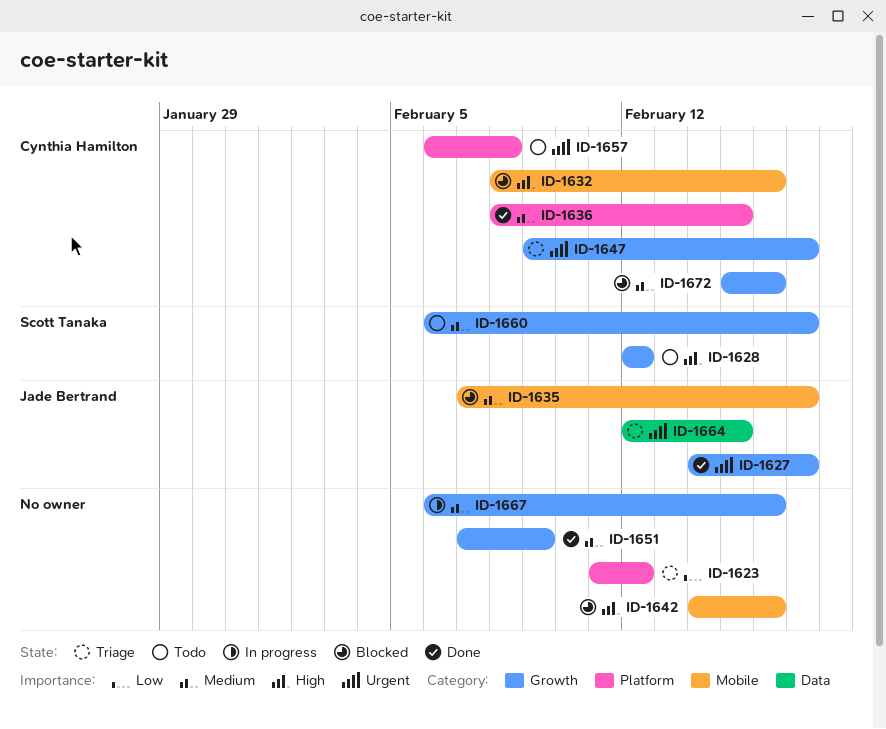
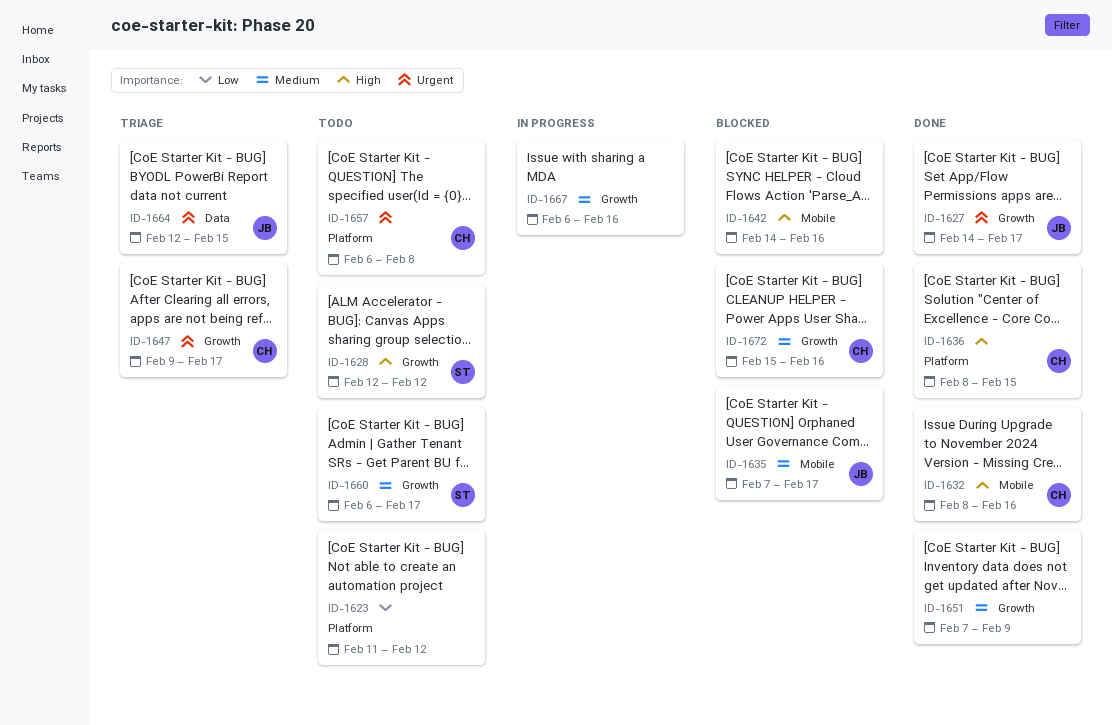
ID-1623, status: Triage -> Todo
ID-1632, status: Blocked -> Done
ID-1636, priority: Medium -> High

